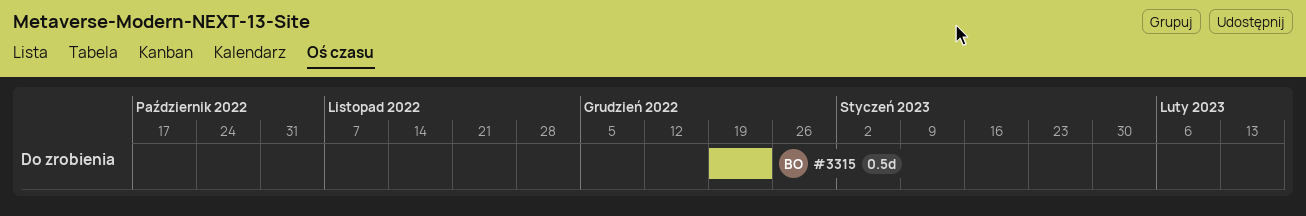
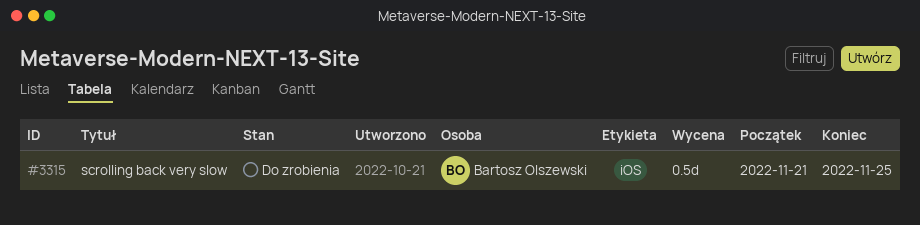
#3315, start: Dec 19 -> Nov 21
#3315, due: Dec 23 -> Nov 25

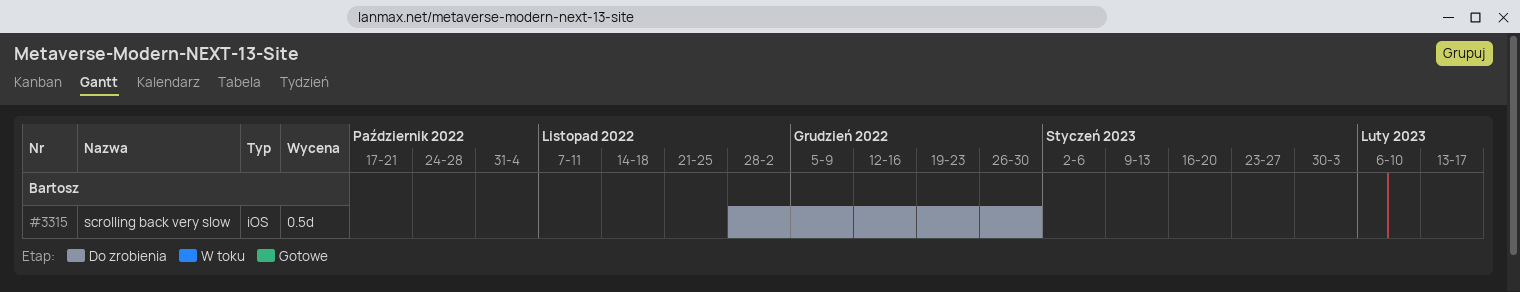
#3315, start: Nov 21 -> Nov 28
#3315, due: Nov 25 -> Dec 30

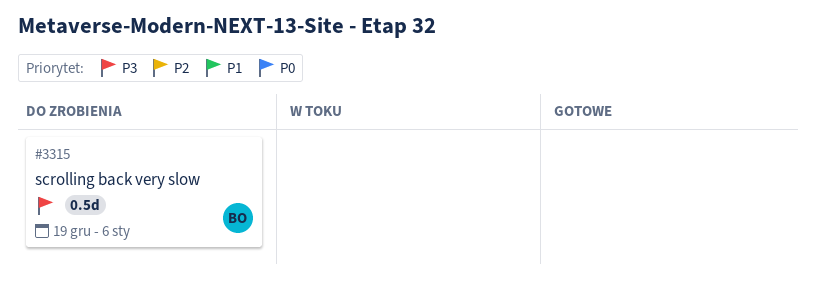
#3315, start: Nov 28 -> Dec 19
#3315, due: Dec 30 -> Jan 6

